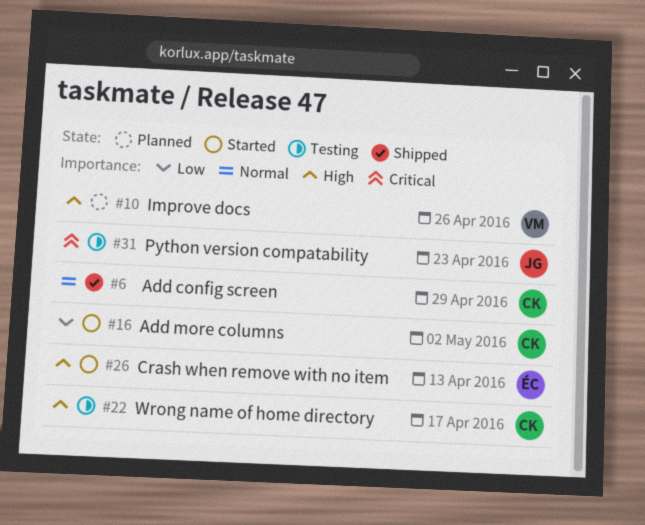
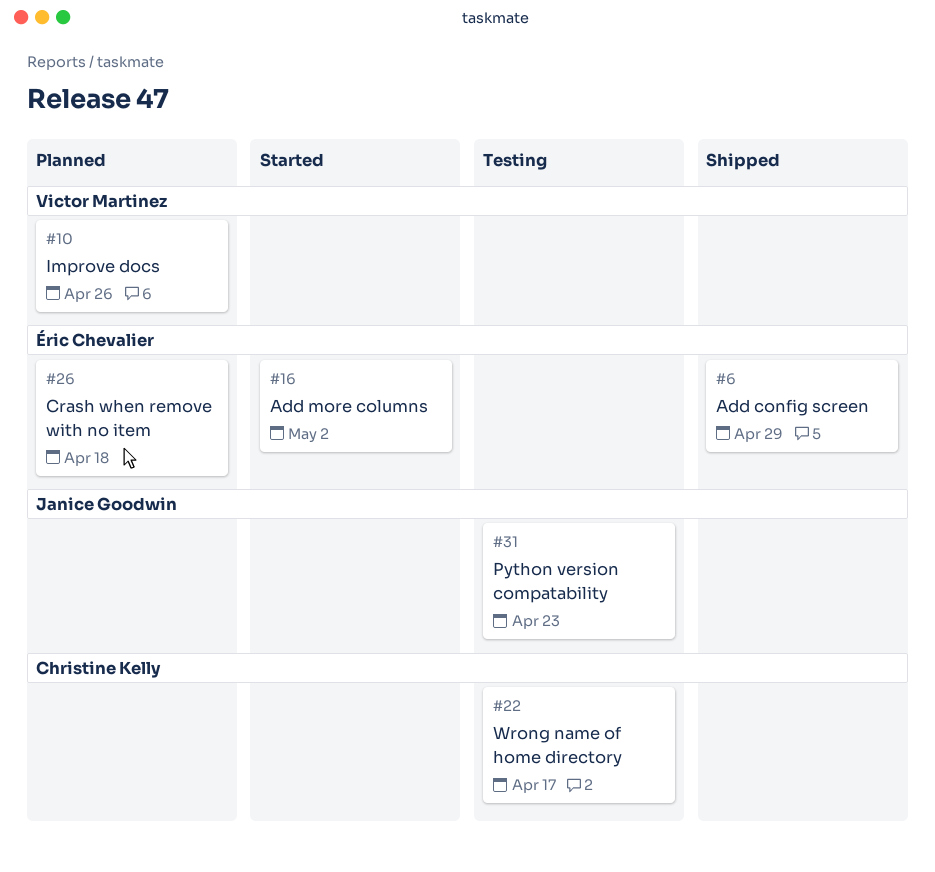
#6, owner: Christine Kelly -> Éric Chevalier
#16, owner: Christine Kelly -> Éric Chevalier
#26, status: Started -> Planned
#26, due: Apr 13 -> Apr 18

